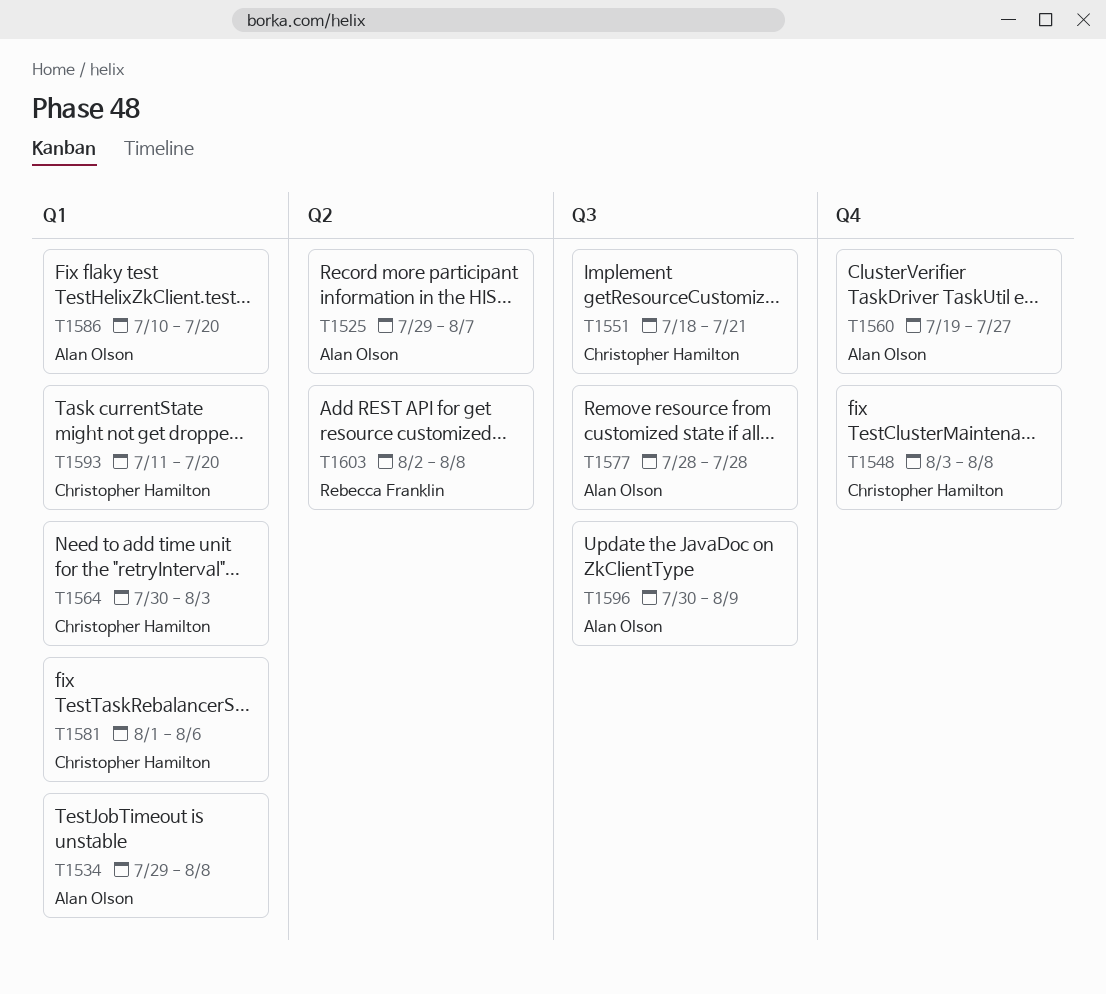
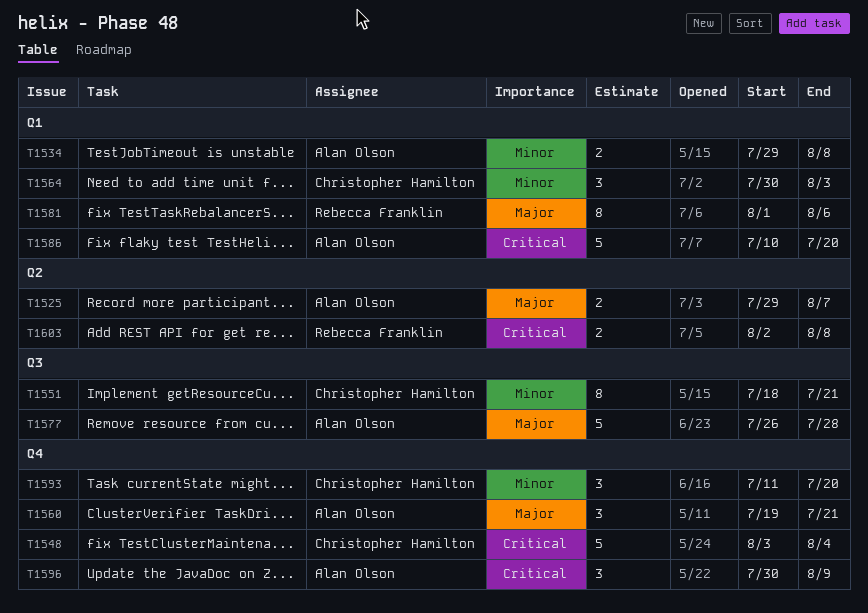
T1548, due: Aug 8 -> Aug 4
T1560, due: Jul 27 -> Jul 21
T1577, start: Jul 28 -> Jul 26
T1581, owner: Christopher Hamilton -> Rebecca Franklin
T1593, label: Q1 -> Q4
T1596, label: Q3 -> Q4

